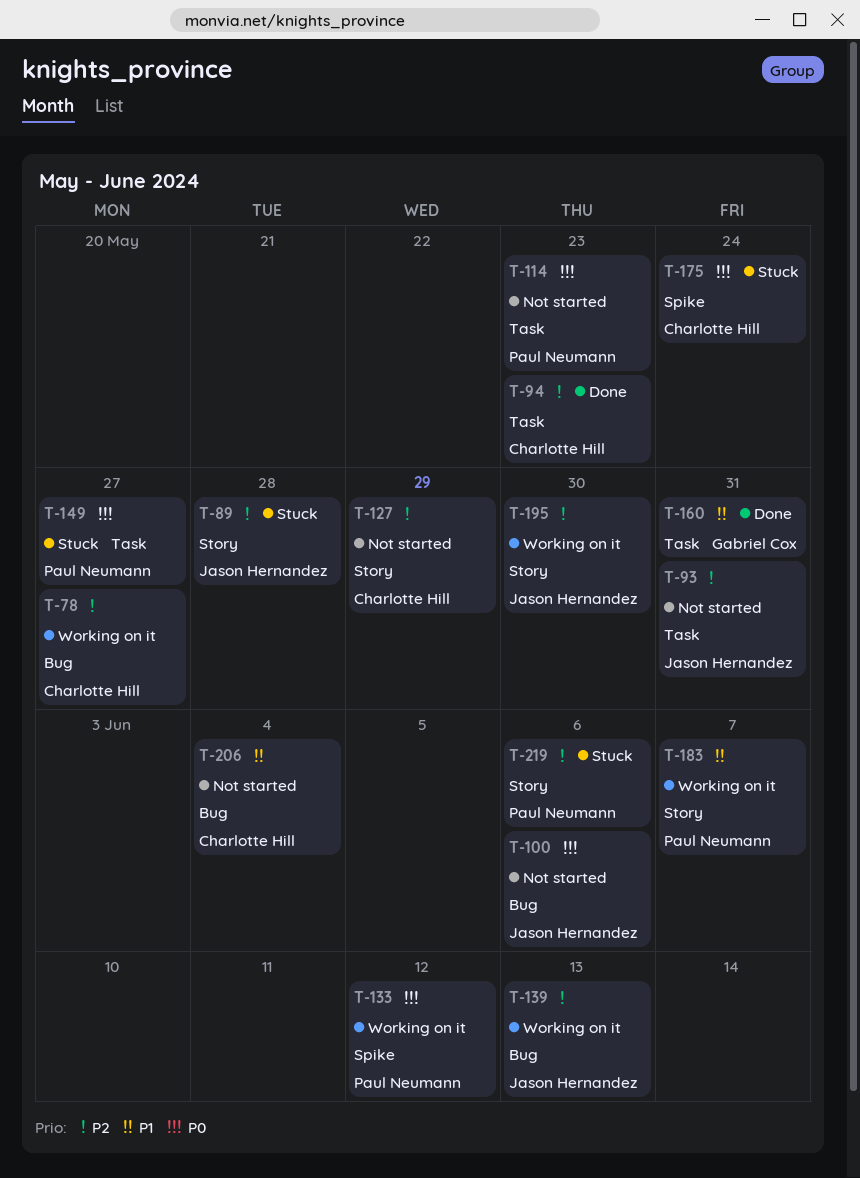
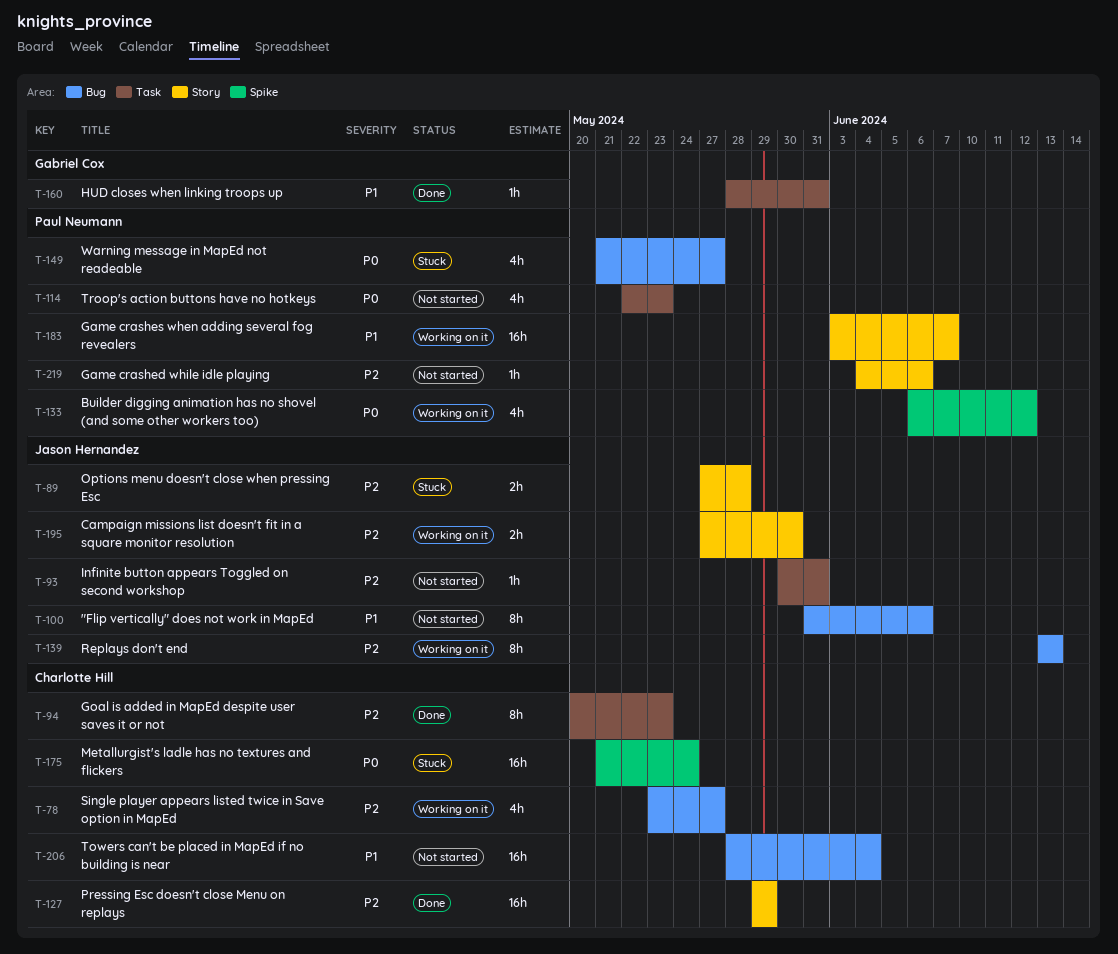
T-100, priority: P0 -> P1
T-127, status: Not started -> Done
T-149, label: Task -> Bug
T-219, status: Stuck -> Not started

